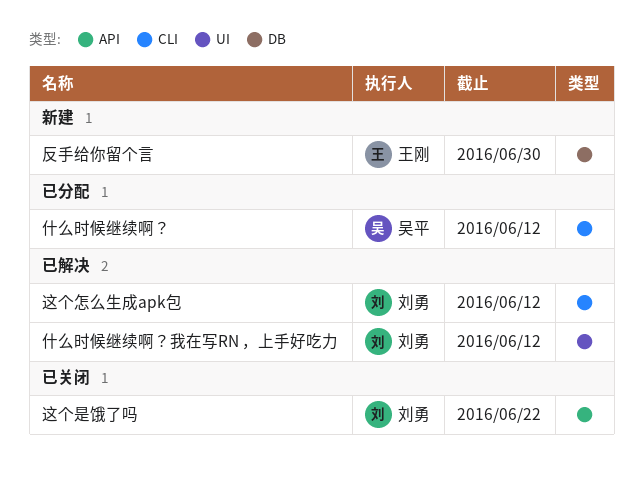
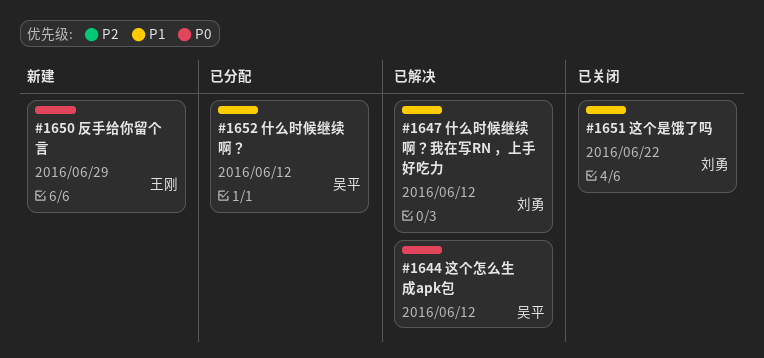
反手给你留个言, due: Jun 30 -> Jun 29
这个怎么生成apk包, owner: 刘勇 -> 吴平

